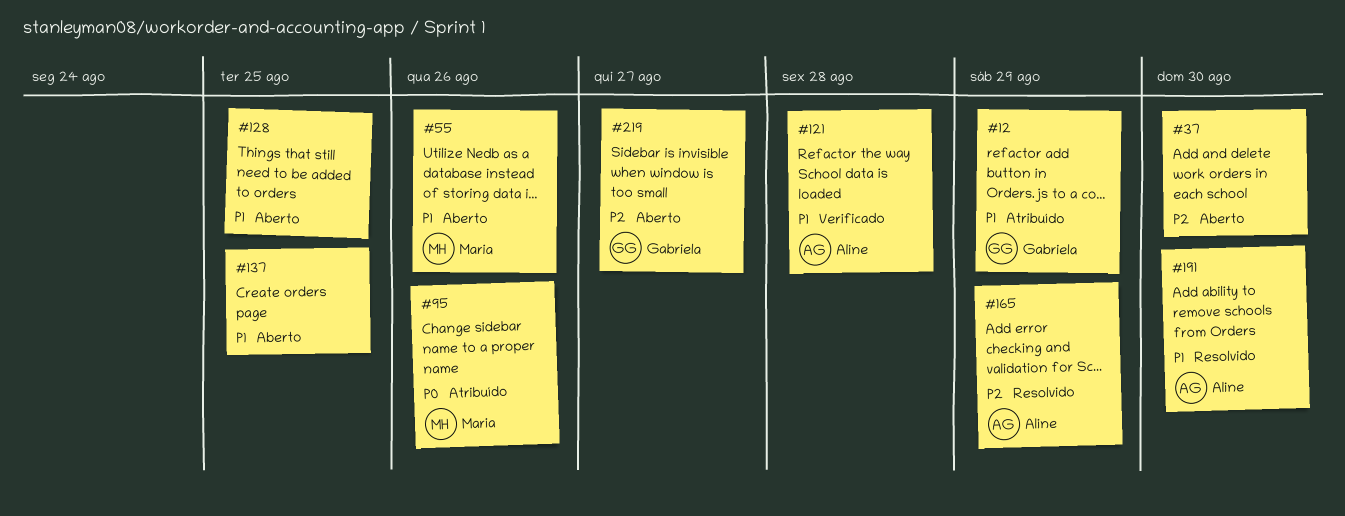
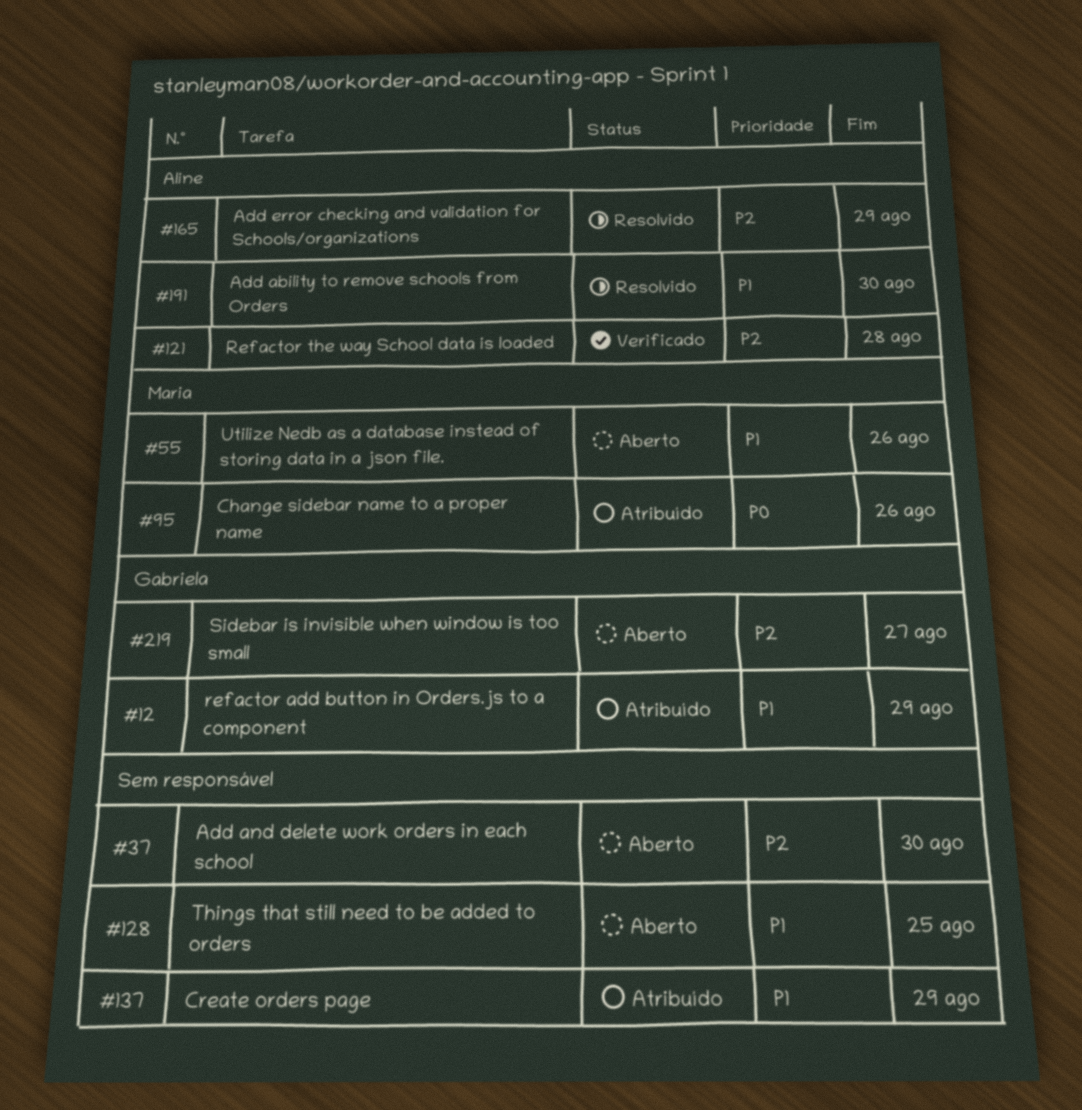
#121, priority: P1 -> P2
#137, status: Aberto -> Atribuído
#137, due: Aug 25 -> Aug 29

